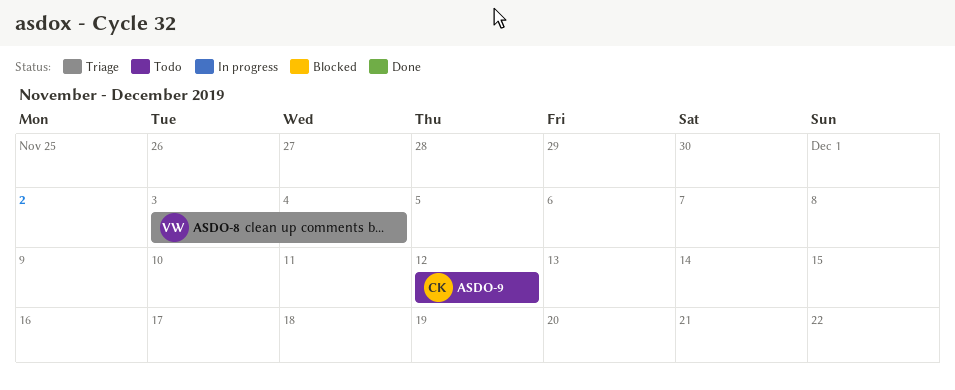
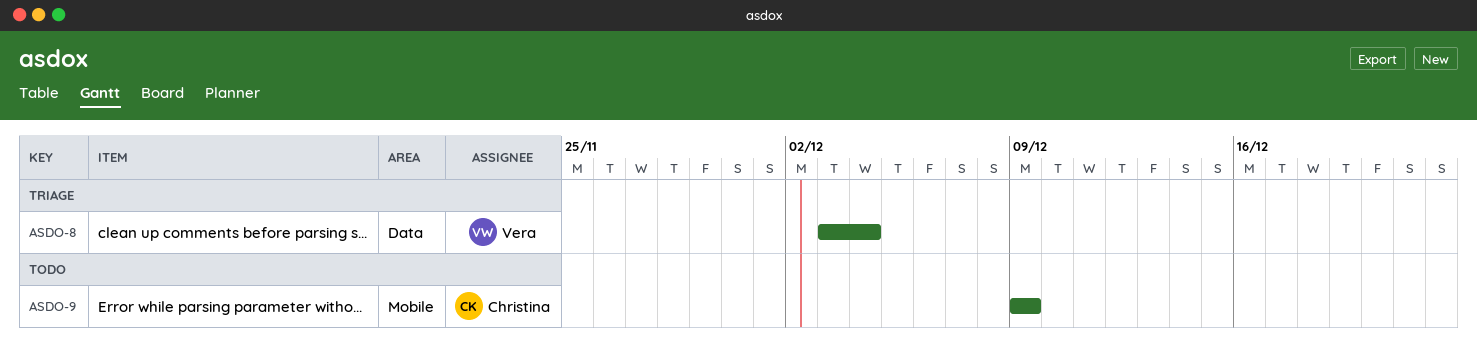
ASDO-9, start: Dec 12 -> Dec 9
ASDO-9, due: Dec 12 -> Dec 9

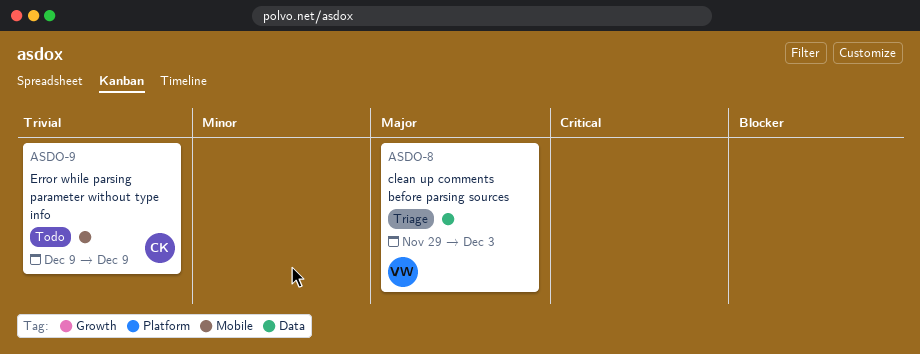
ASDO-8, start: Dec 3 -> Nov 29
ASDO-8, due: Dec 4 -> Dec 3

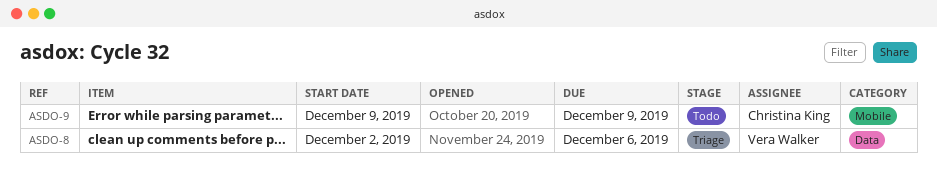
ASDO-8, start: Nov 29 -> Dec 2
ASDO-8, due: Dec 3 -> Dec 6

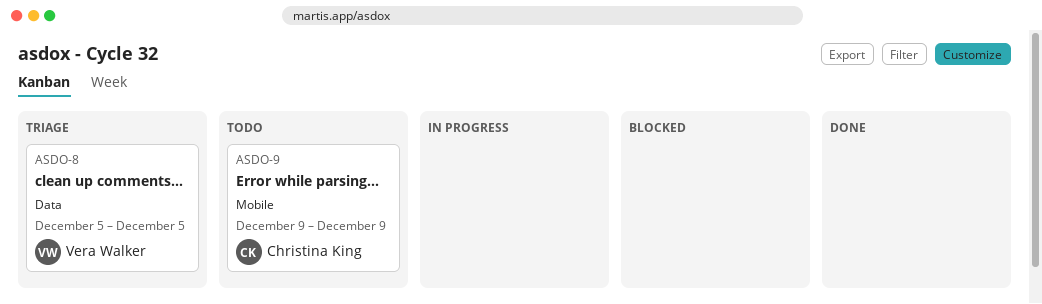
ASDO-8, start: Dec 2 -> Dec 5
ASDO-8, due: Dec 6 -> Dec 5

